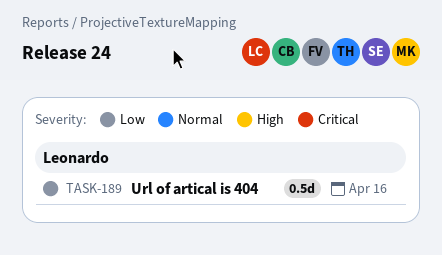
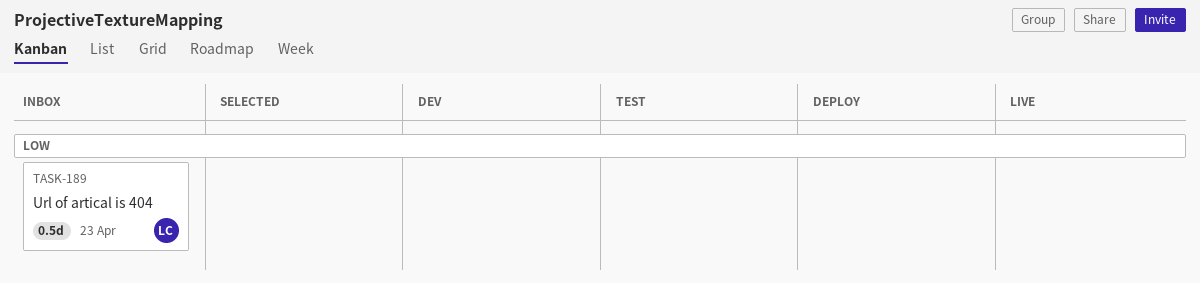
TASK-189, due: Apr 16 -> Apr 23

